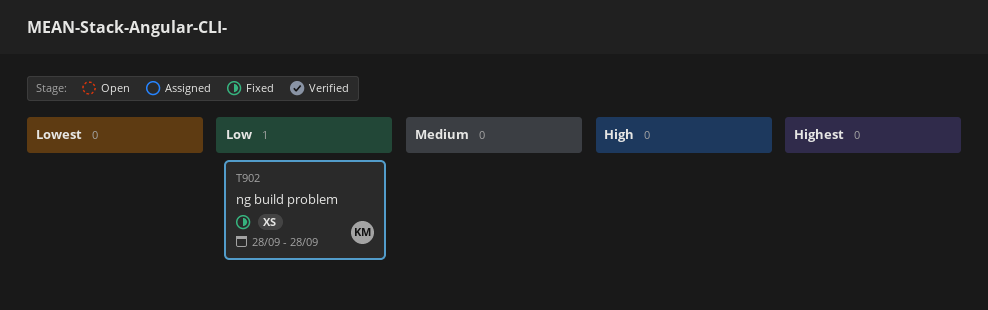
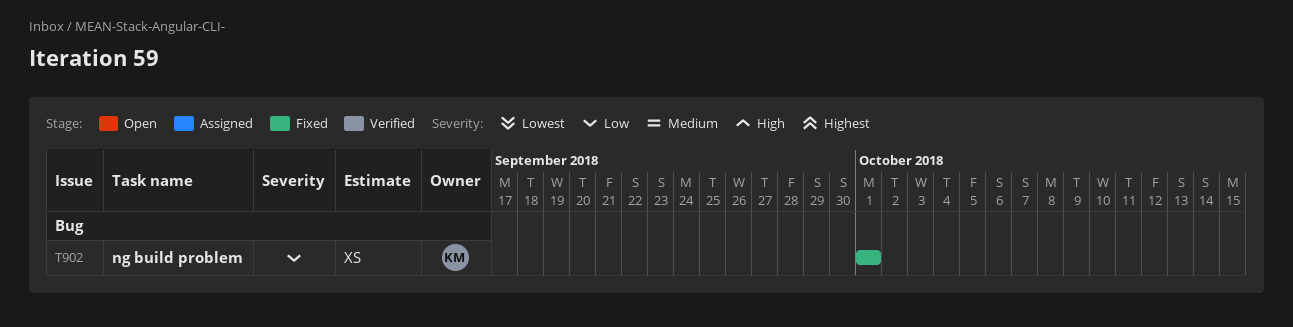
T902, start: Sep 28 -> Oct 1
T902, due: Sep 28 -> Oct 1

